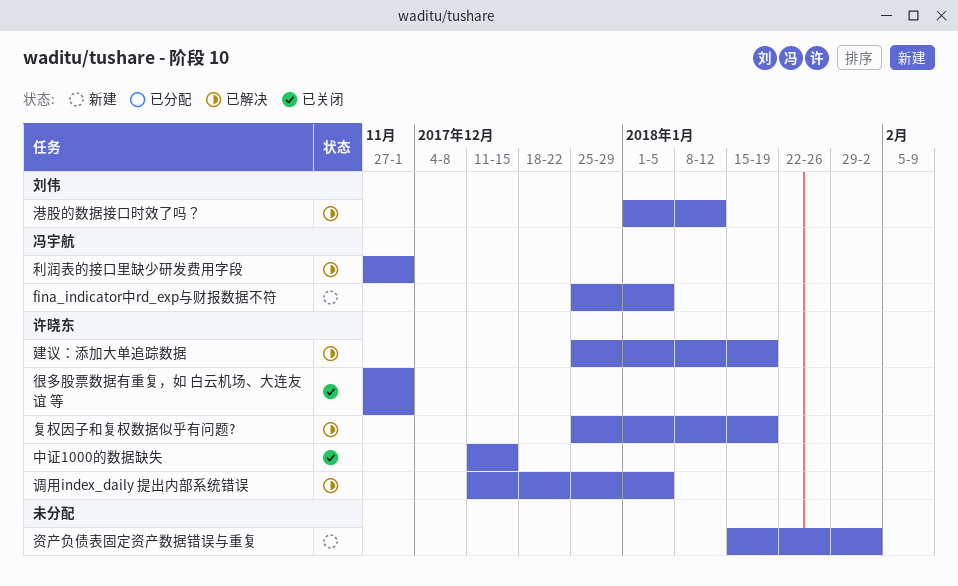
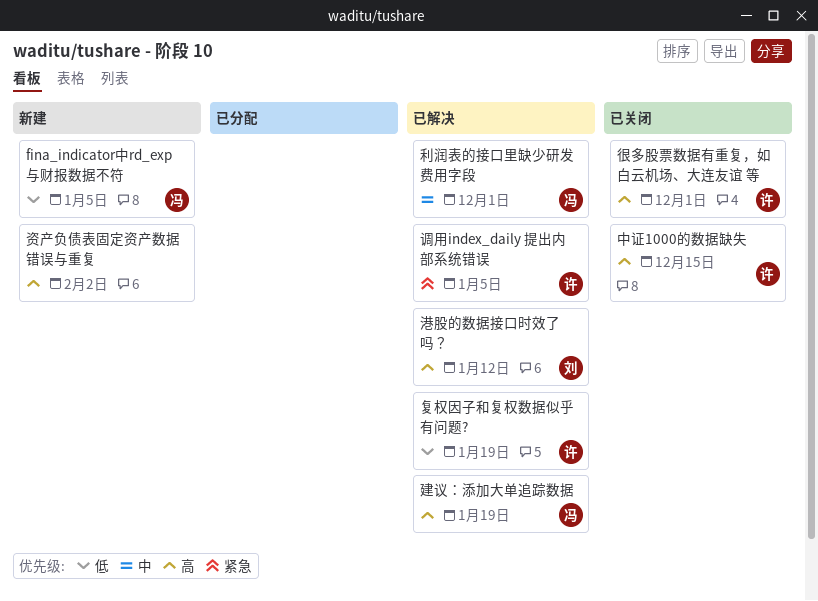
建议：添加大单追踪数据, owner: 许晓东 -> 冯宇航

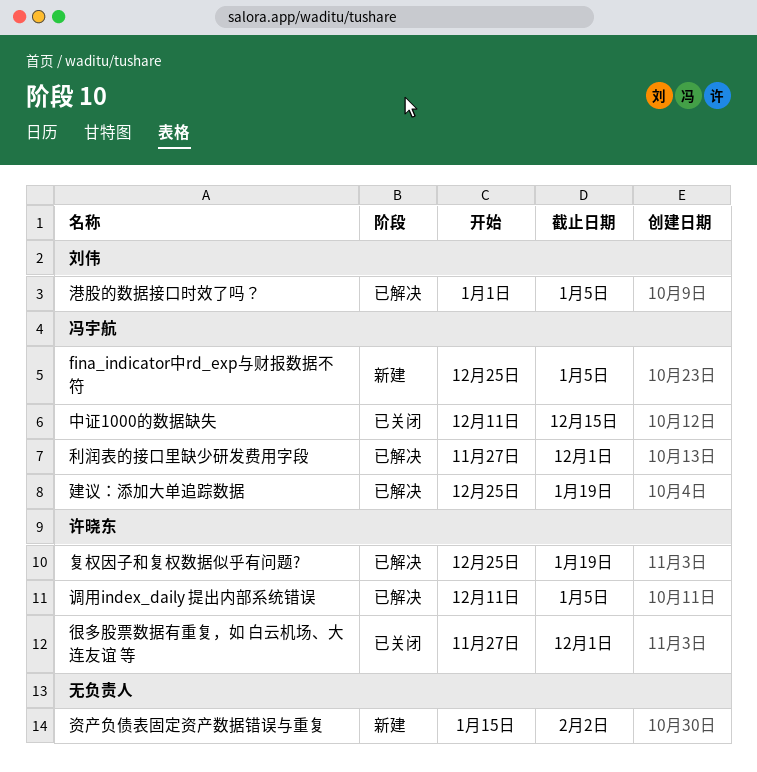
中证1000的数据缺失, owner: 许晓东 -> 冯宇航
港股的数据接口时效了吗？, due: Jan 12 -> Jan 5

